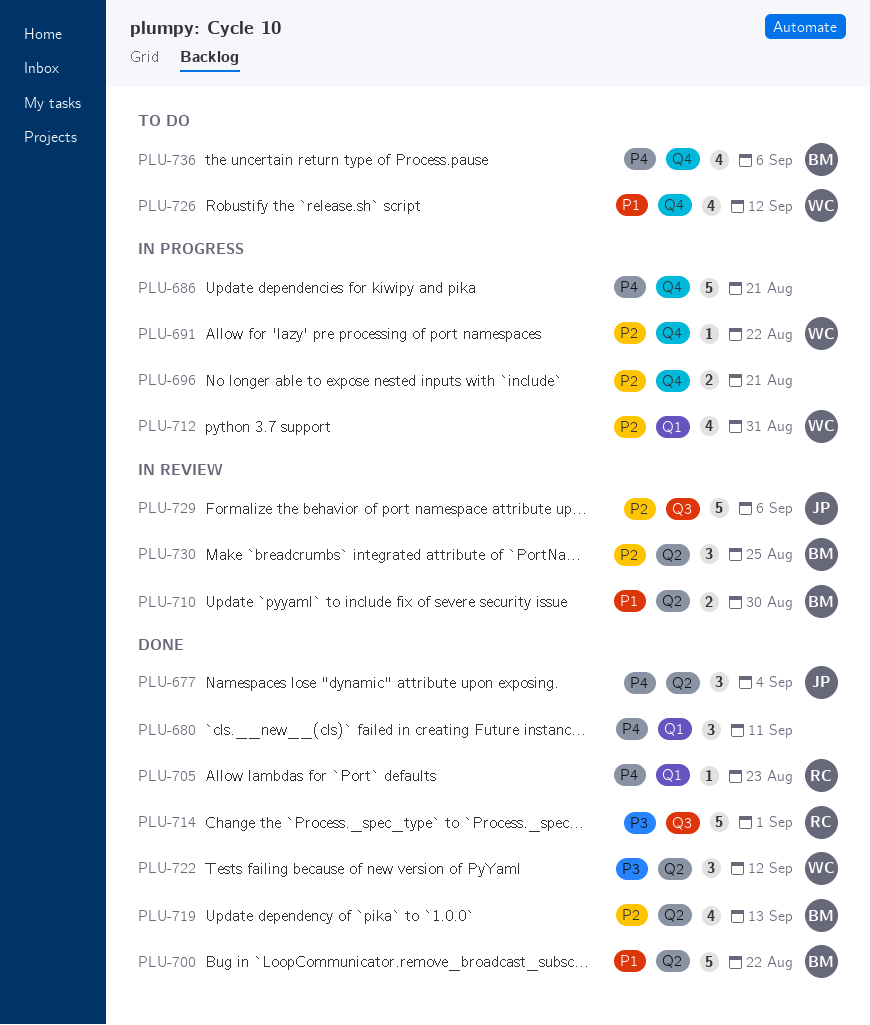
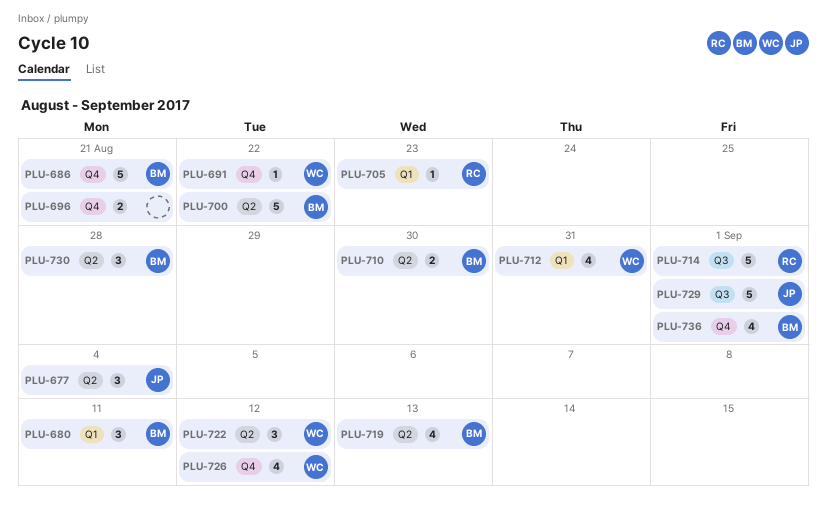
PLU-680, owner: none -> BM
PLU-686, owner: none -> BM
PLU-729, due: Sep 6 -> Sep 1
PLU-730, due: Aug 25 -> Aug 28
PLU-736, due: Sep 6 -> Sep 1

